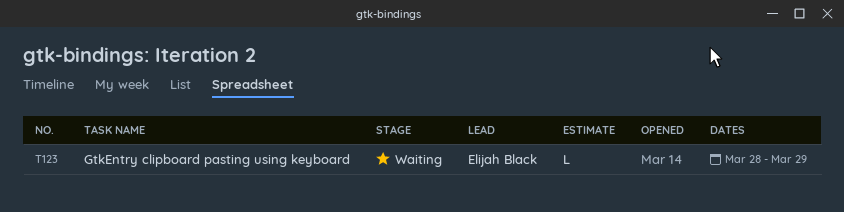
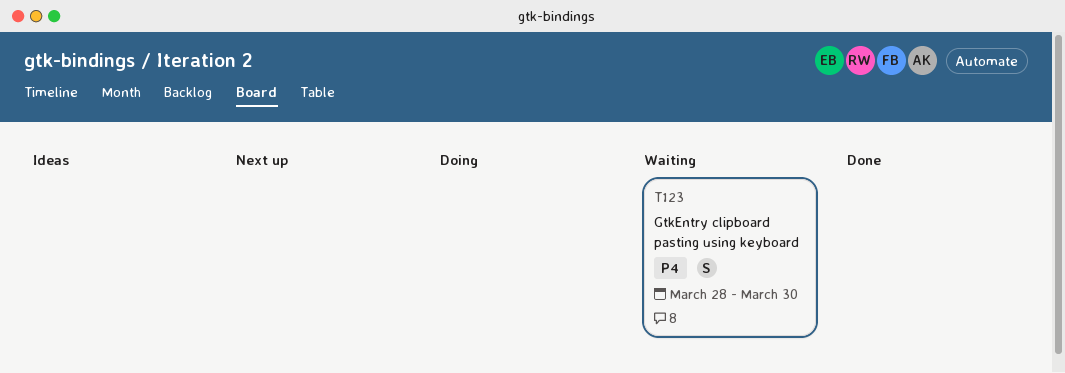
T123, estimate: L -> S
T123, due: Mar 29 -> Mar 30

